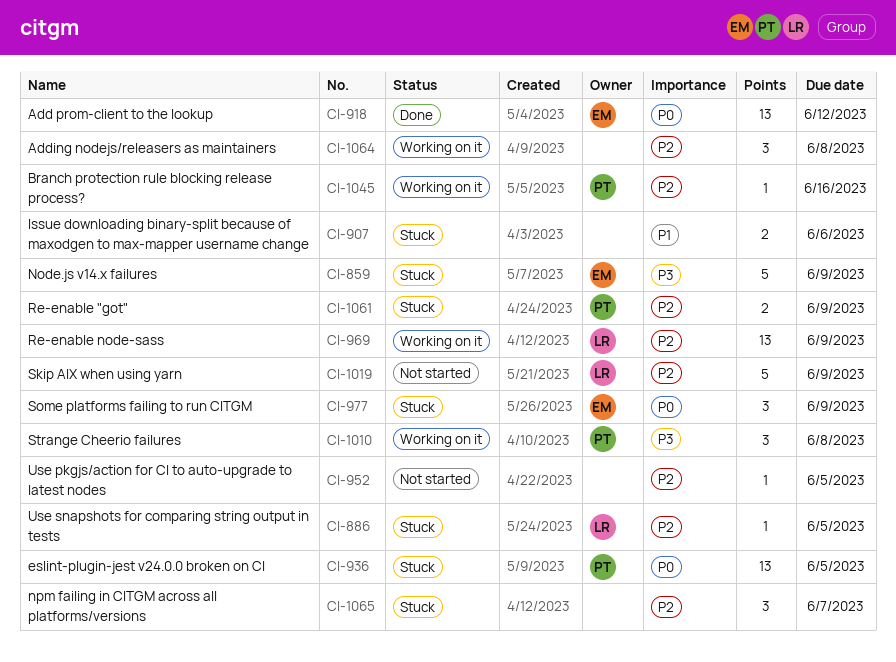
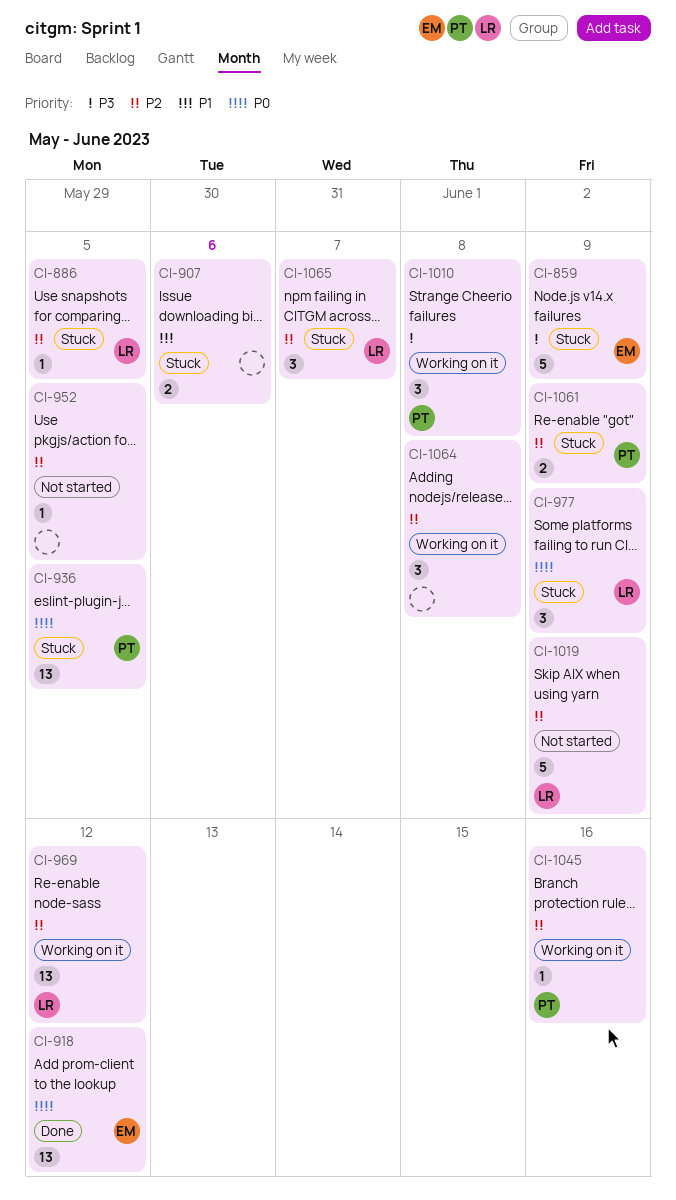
CI-969, due: Jun 9 -> Jun 12
CI-977, owner: EM -> LR
CI-1065, owner: none -> LR

